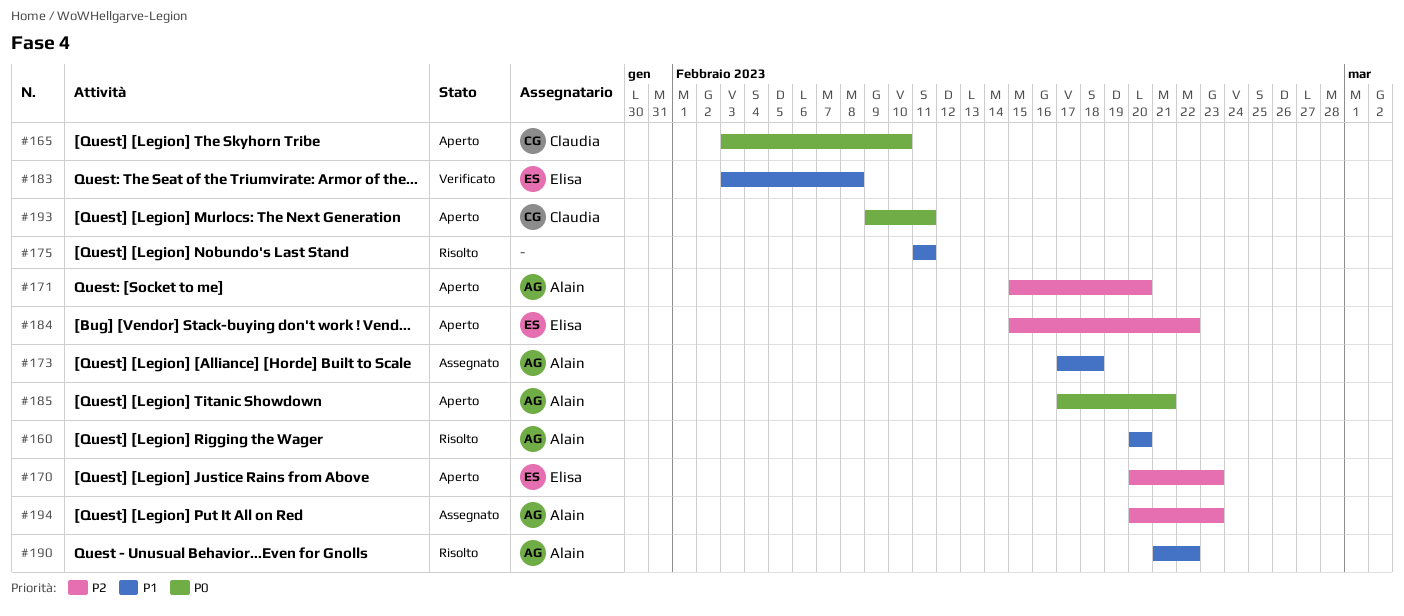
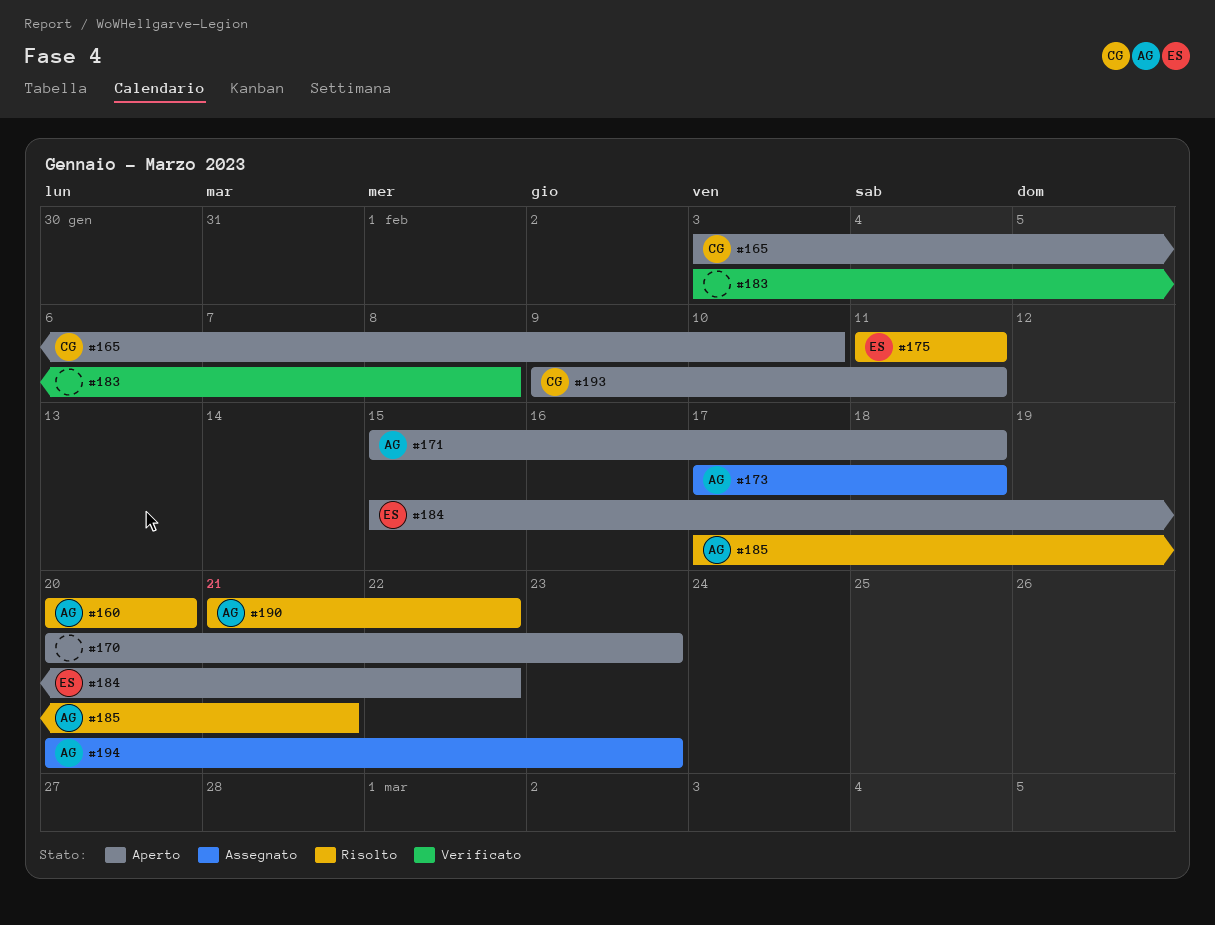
#170, owner: Elisa -> none
#171, due: Feb 20 -> Feb 18
#175, owner: none -> Elisa
#183, owner: Elisa -> none
#185, status: Aperto -> Risolto

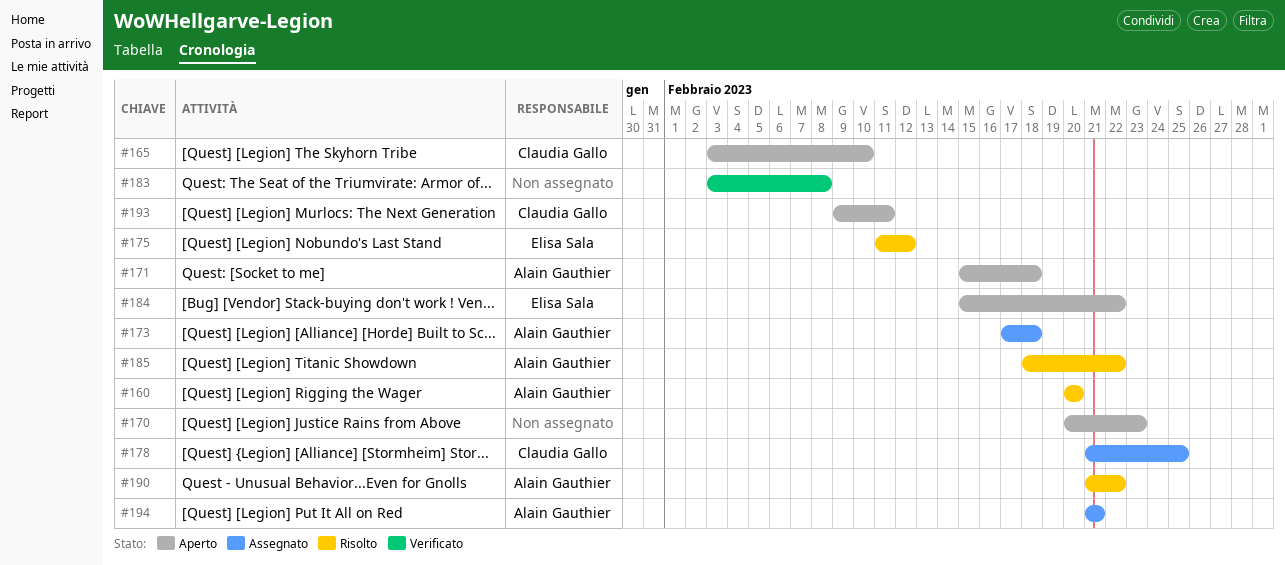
#175, due: Feb 11 -> Feb 12
#178: none -> present
#185, start: Feb 17 -> Feb 18
#185, due: Feb 21 -> Feb 22
#194, start: Feb 20 -> Feb 21
#194, due: Feb 23 -> Feb 21

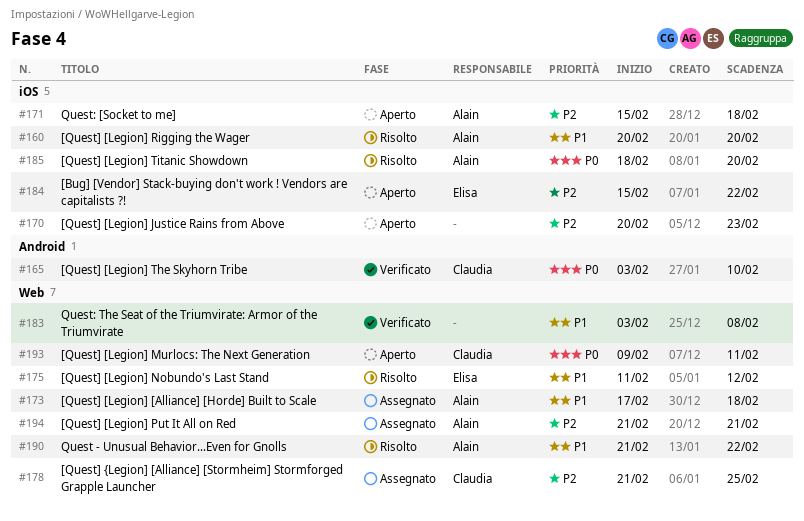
#165, status: Aperto -> Verificato
#185, due: Feb 22 -> Feb 20

